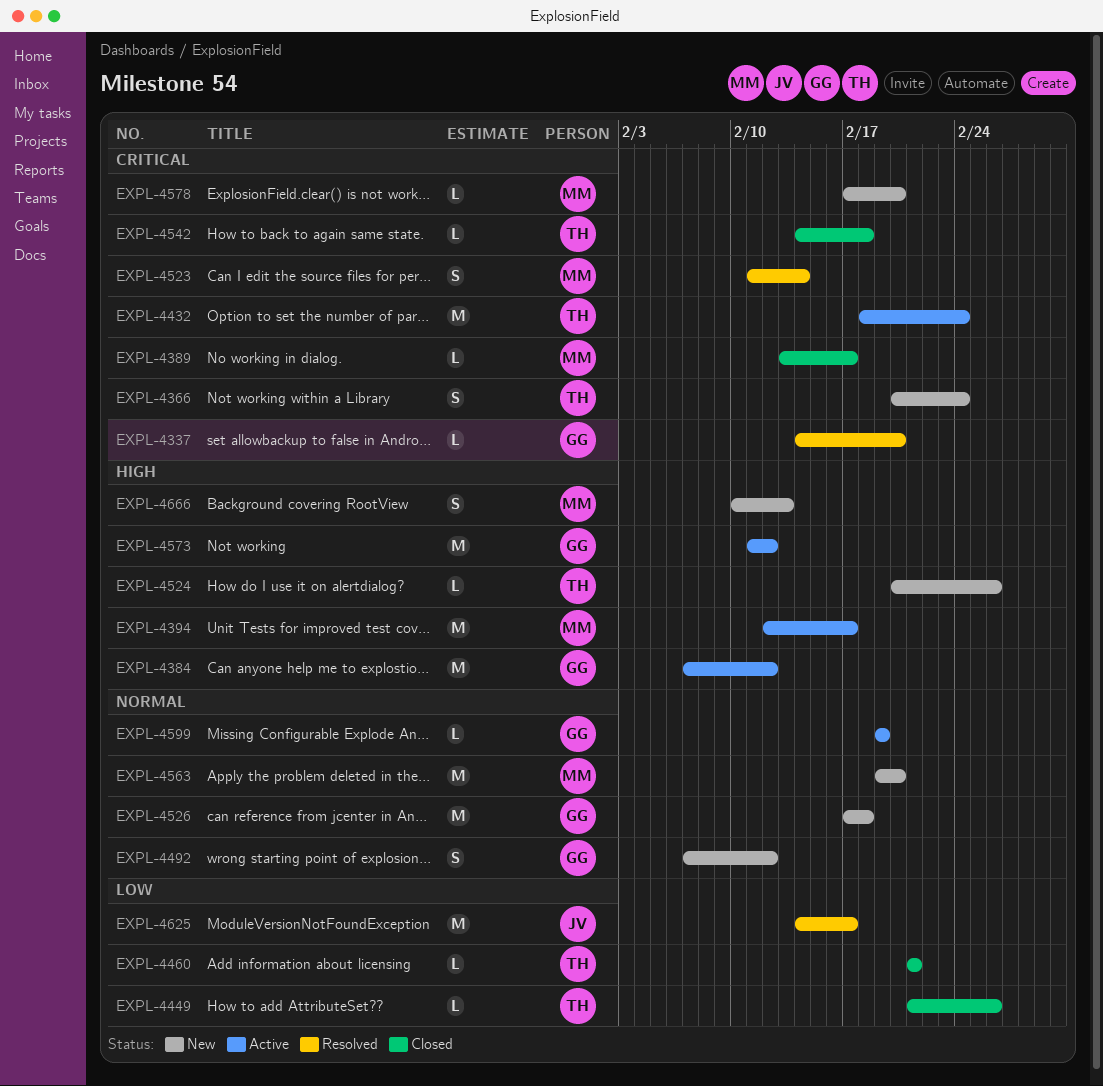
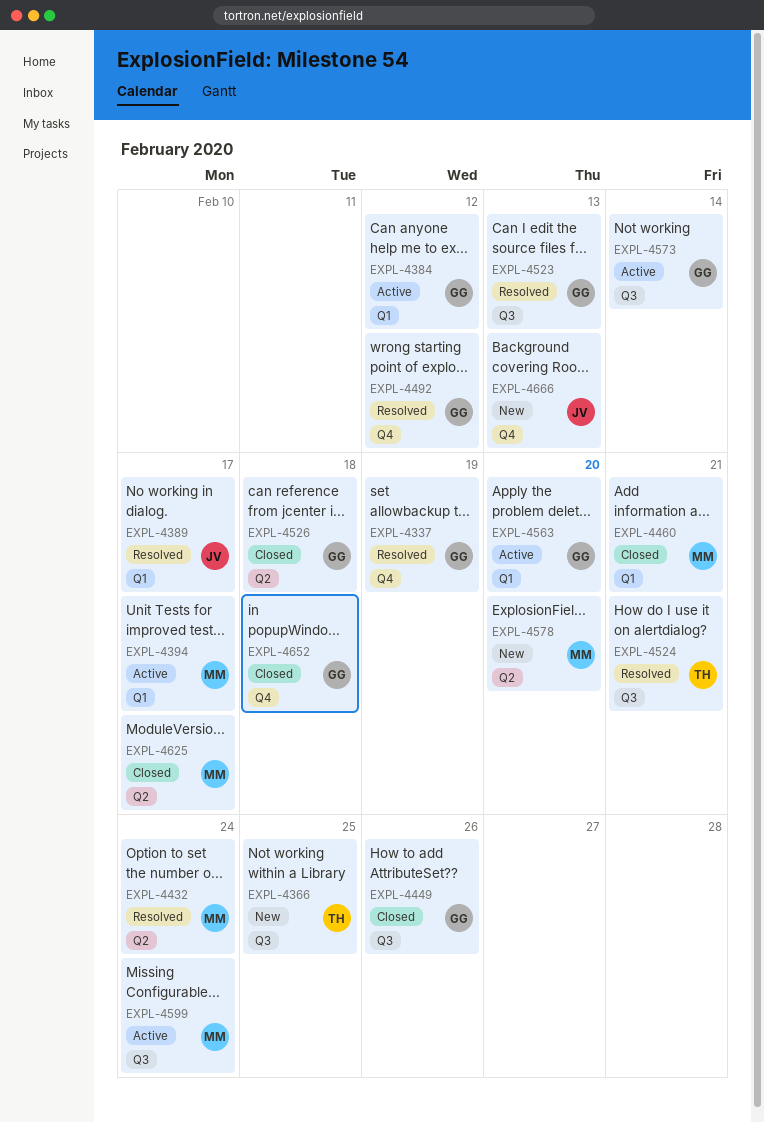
EXPL-4337, due: Feb 20 -> Feb 19
EXPL-4366, due: Feb 24 -> Feb 25
EXPL-4389, status: Closed -> Resolved
EXPL-4389, owner: MM -> JV
EXPL-4432, status: Active -> Resolved
EXPL-4432, owner: TH -> MM
EXPL-4449, owner: TH -> GG
EXPL-4460, owner: TH -> MM
EXPL-4492, status: New -> Resolved
EXPL-4523, owner: MM -> GG
EXPL-4523, due: Feb 14 -> Feb 13
EXPL-4524, status: New -> Resolved
EXPL-4524, due: Feb 26 -> Feb 21
EXPL-4526, status: New -> Closed
EXPL-4542: present -> none
EXPL-4563, status: New -> Active
EXPL-4563, owner: MM -> GG
EXPL-4573, due: Feb 12 -> Feb 14
EXPL-4599, owner: GG -> MM
EXPL-4599, due: Feb 19 -> Feb 24
EXPL-4625, status: Resolved -> Closed
EXPL-4625, owner: JV -> MM
EXPL-4652: none -> present
EXPL-4666, owner: MM -> JV

